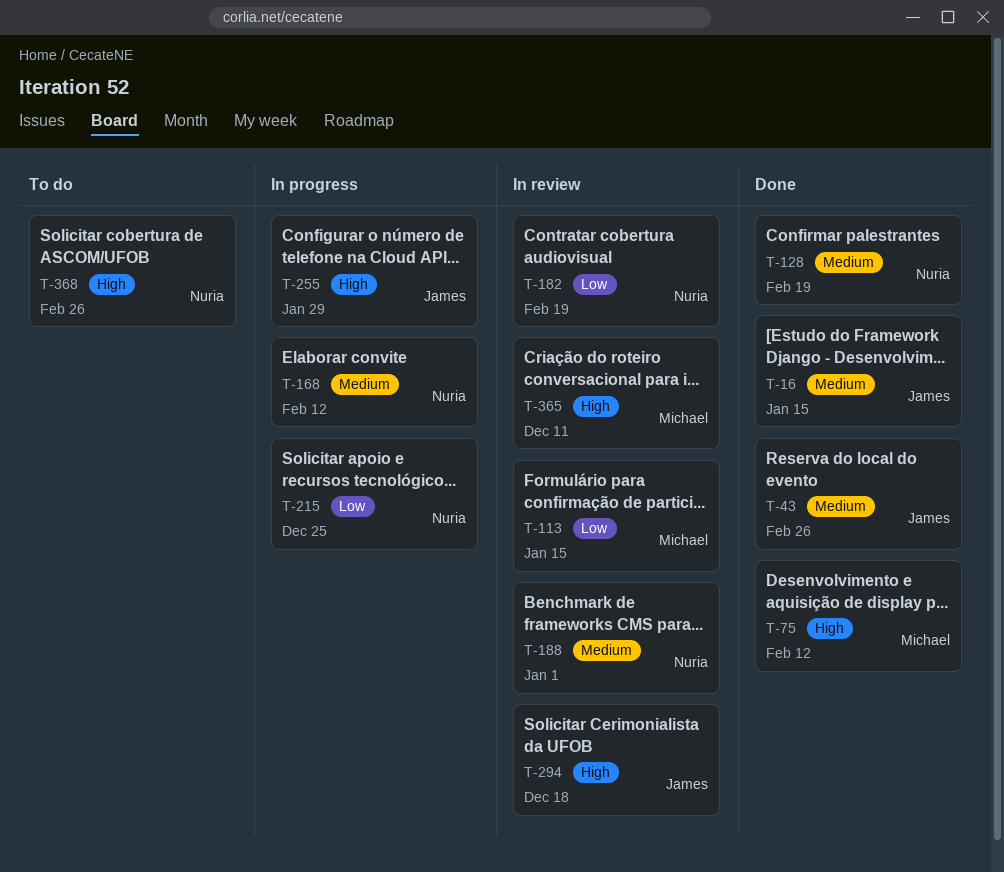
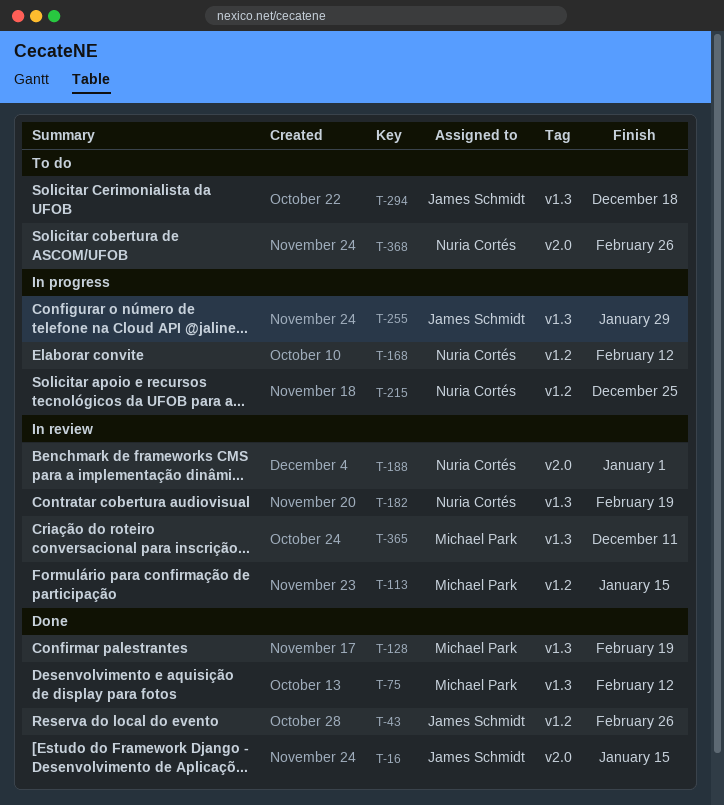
T-128, owner: Nuria Cortés -> Michael Park
T-294, status: In review -> To do

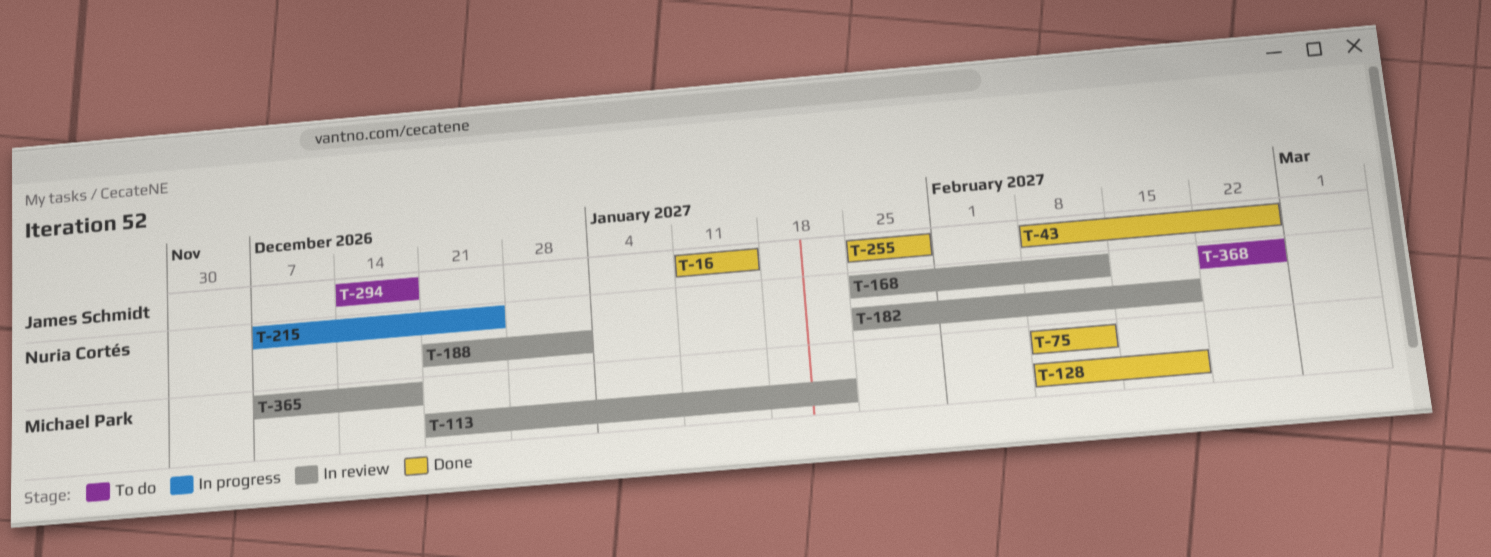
T-113, due: Jan 15 -> Jan 22
T-168, status: In progress -> In review
T-255, status: In progress -> Done
T-365, due: Dec 11 -> Dec 18

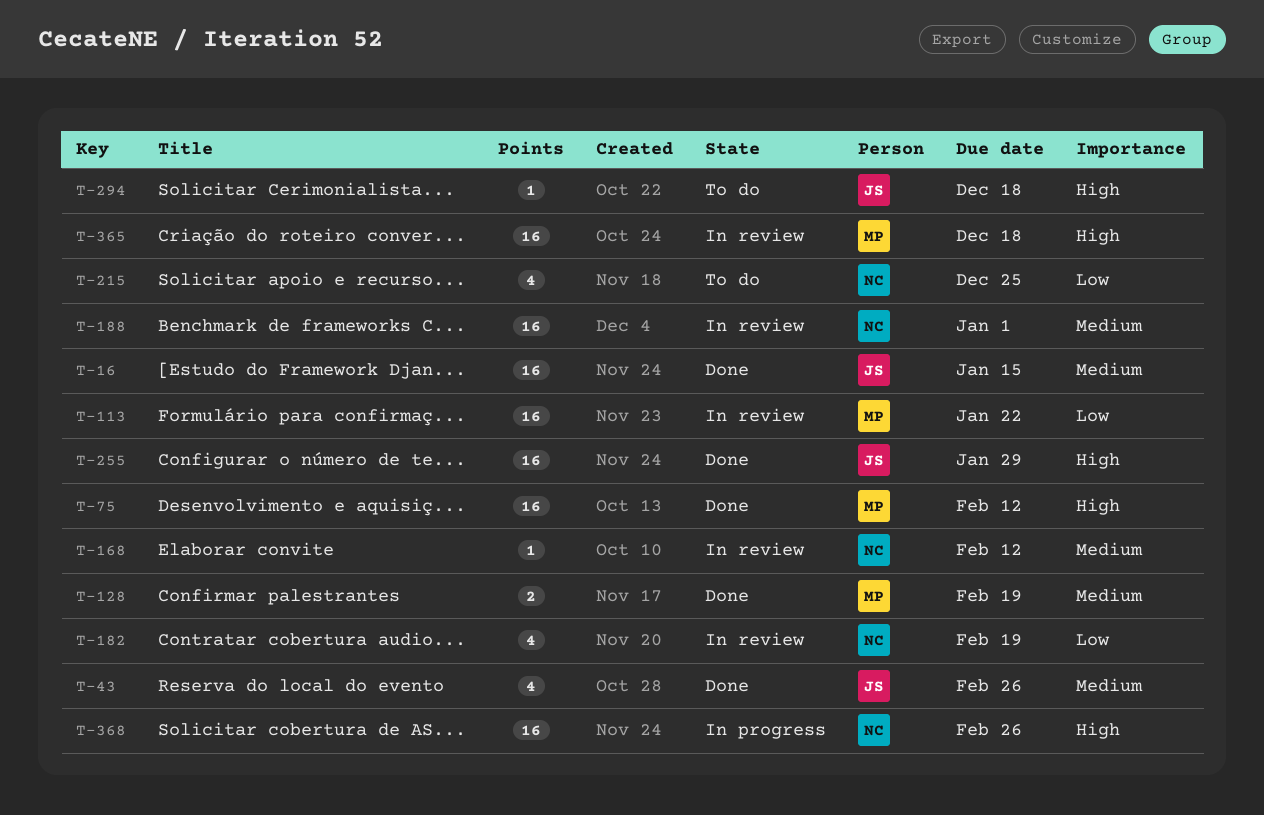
T-215, status: In progress -> To do
T-368, status: To do -> In progress

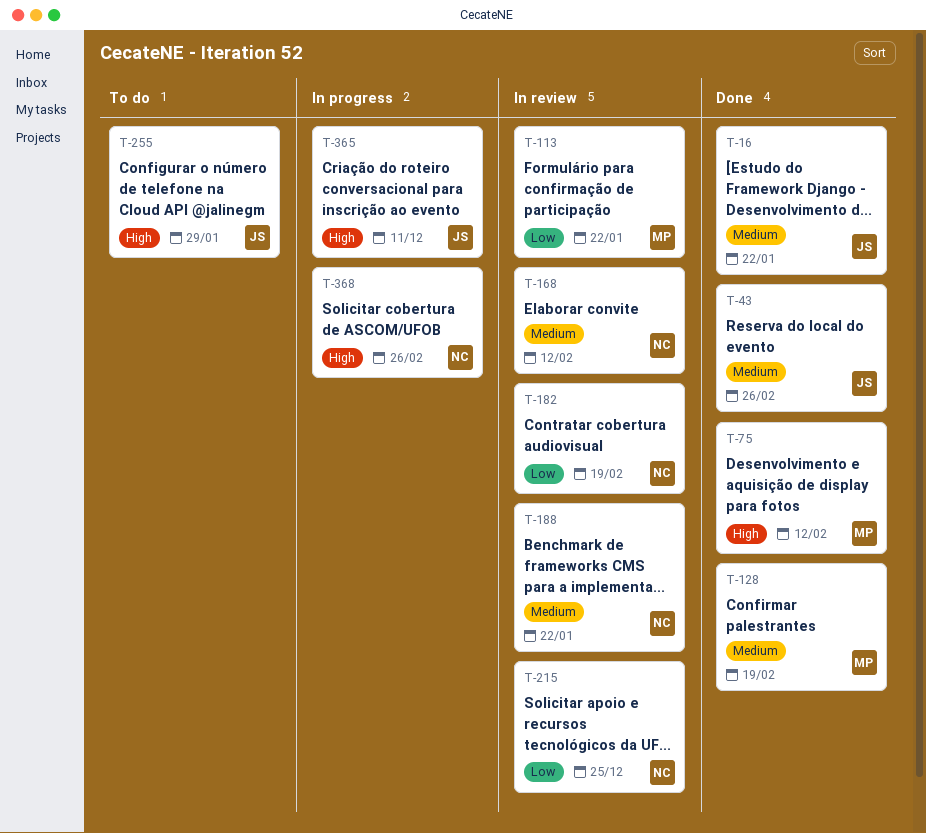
T-16, due: Jan 15 -> Jan 22
T-188, due: Jan 1 -> Jan 22
T-215, status: To do -> In review
T-255, status: Done -> To do
T-294: present -> none
T-365, status: In review -> In progress
T-365, owner: MP -> JS
T-365, due: Dec 18 -> Dec 11

